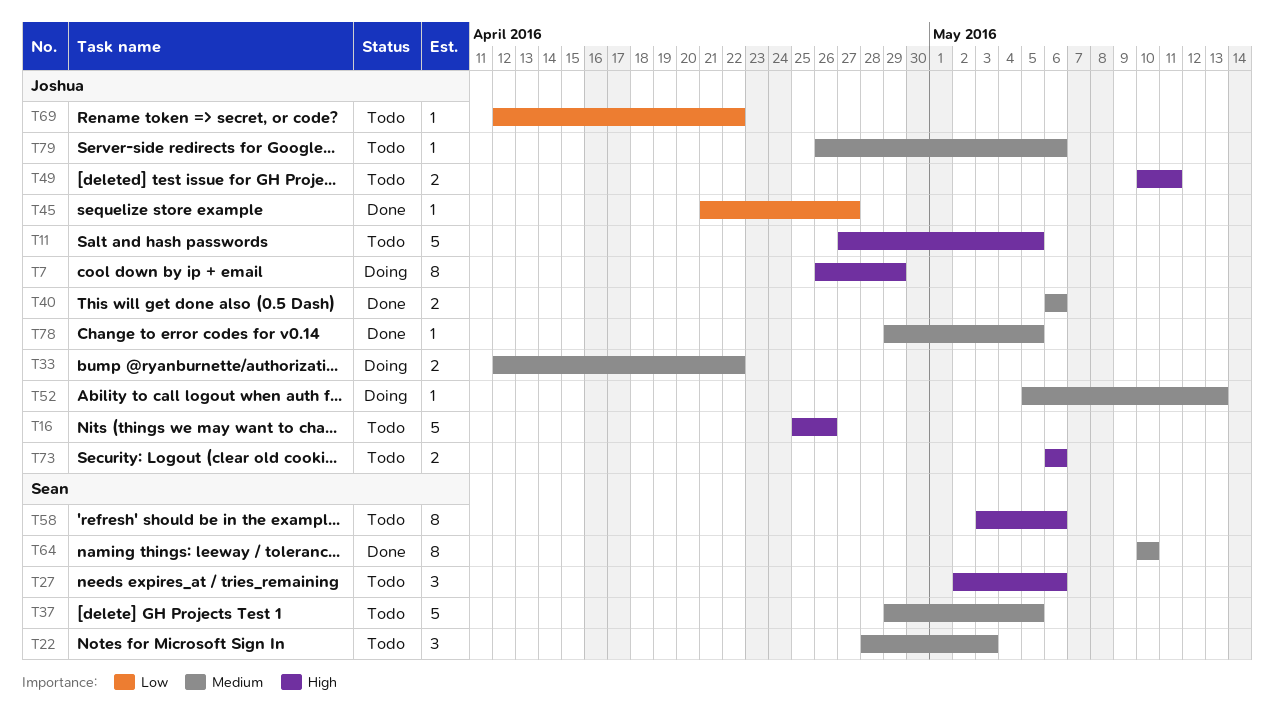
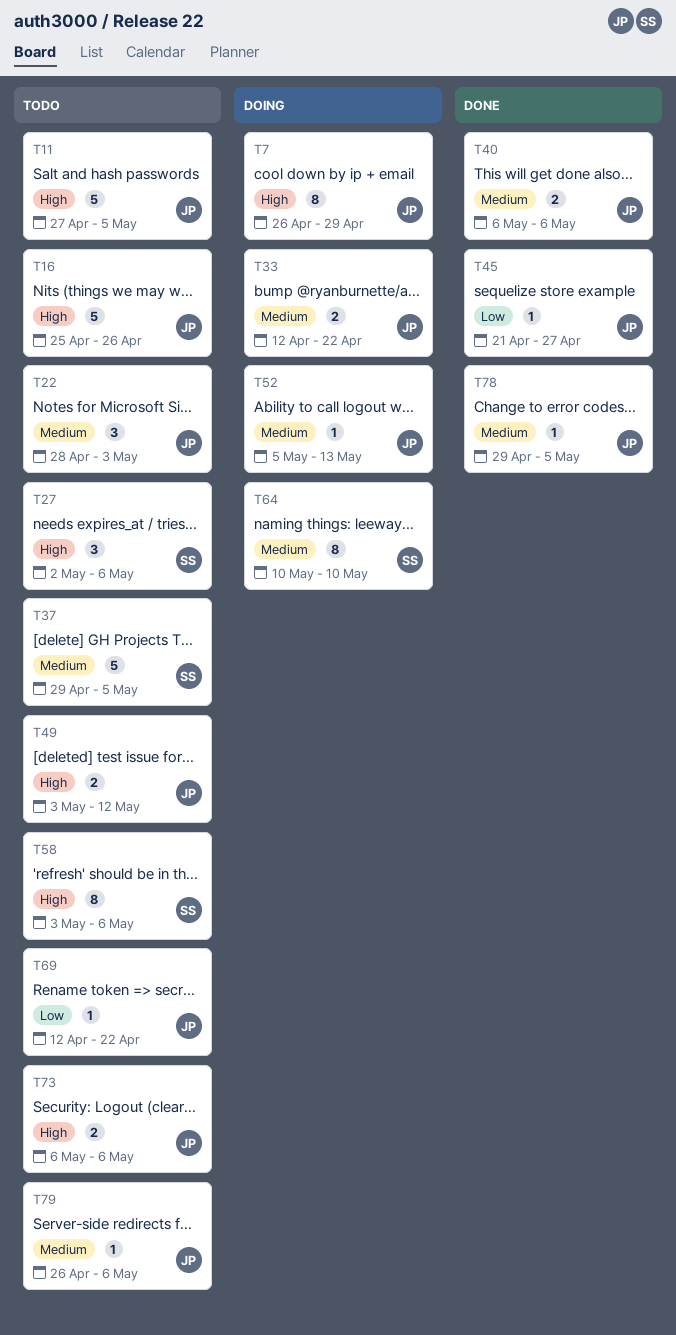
T22, owner: Sean -> Joshua
T49, start: May 10 -> May 3
T49, due: May 11 -> May 12
T64, status: Done -> Doing

